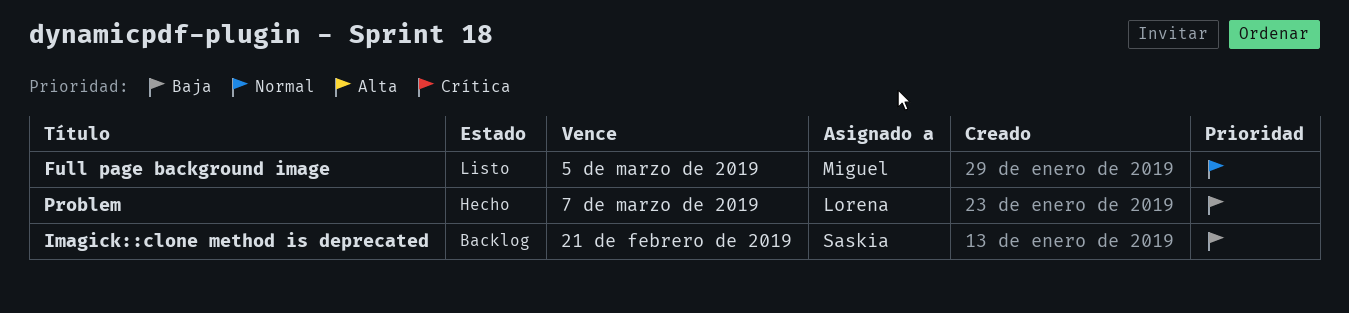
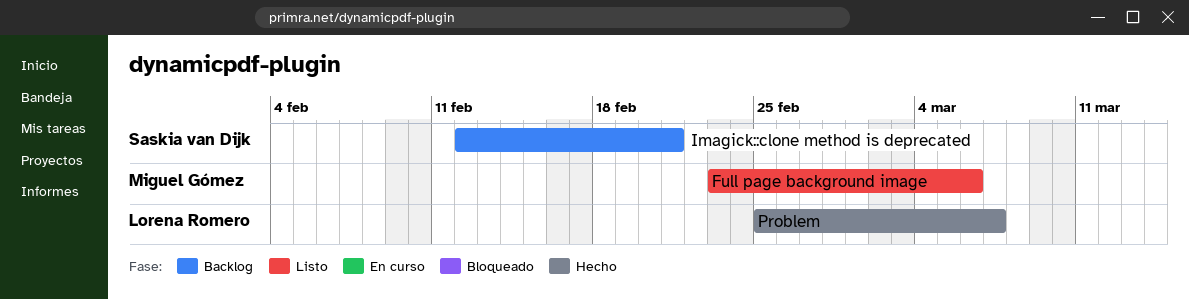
Full page background image, due: Mar 5 -> Mar 6

